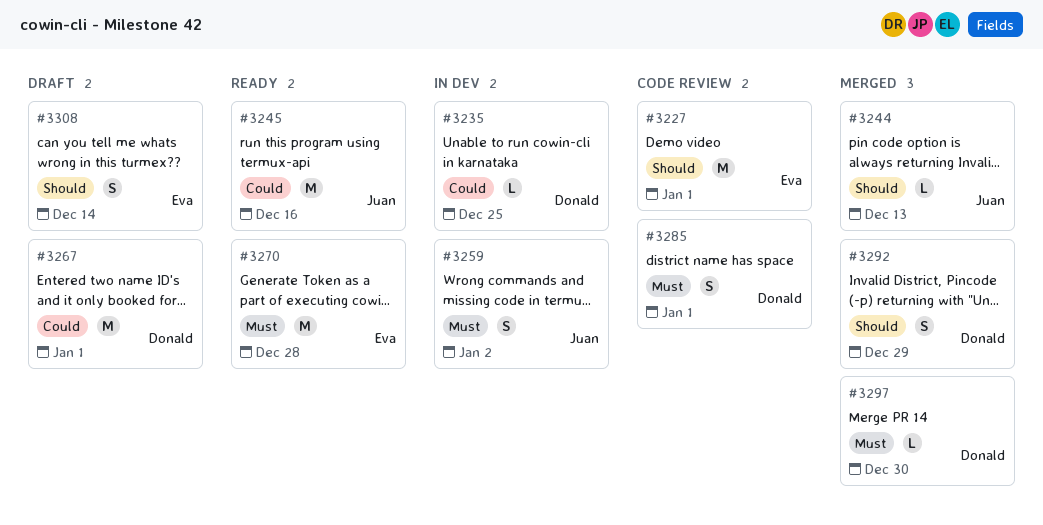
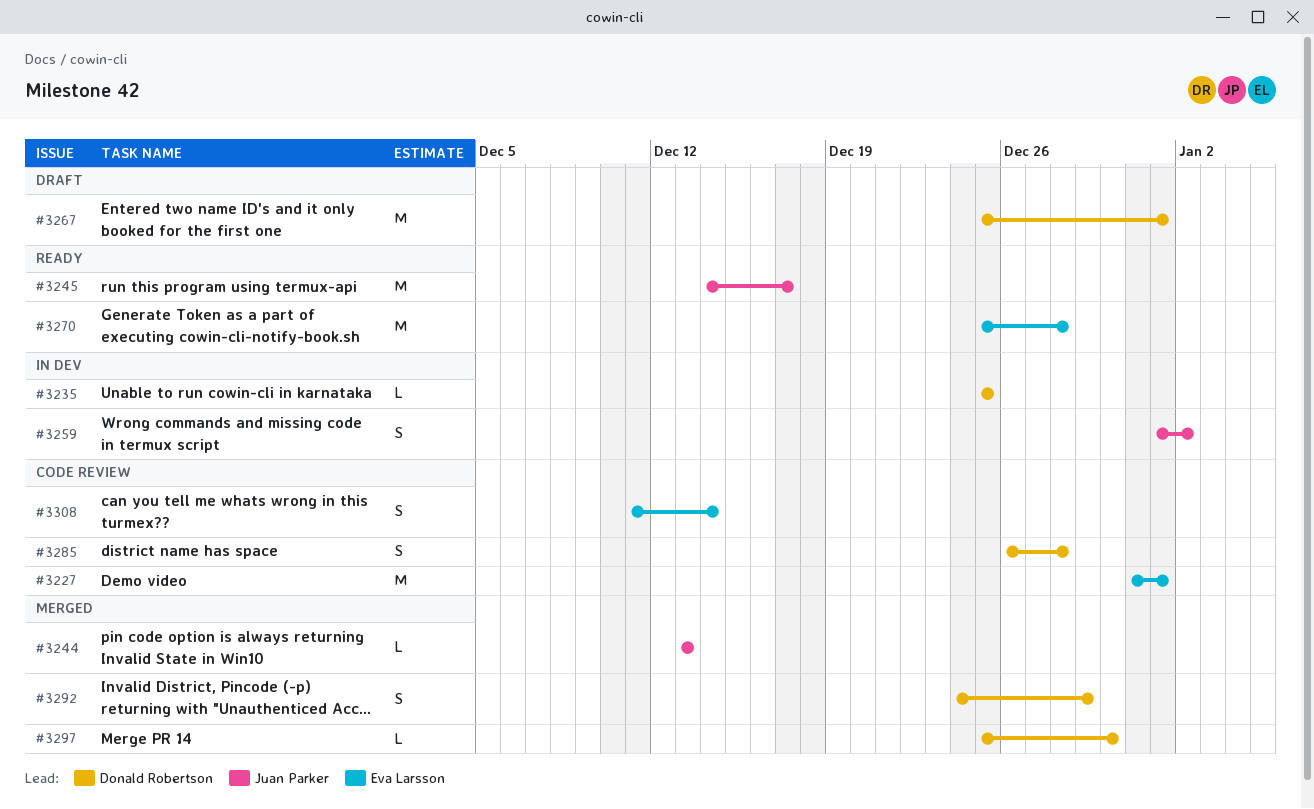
#3245, due: Dec 16 -> Dec 17
#3285, due: Jan 1 -> Dec 28
#3308, status: Draft -> Code review

